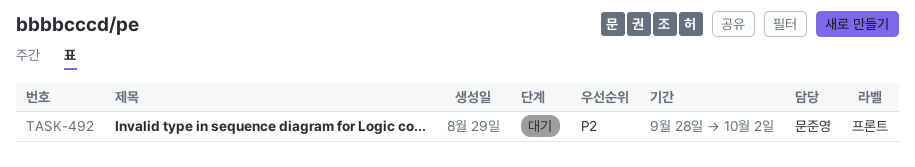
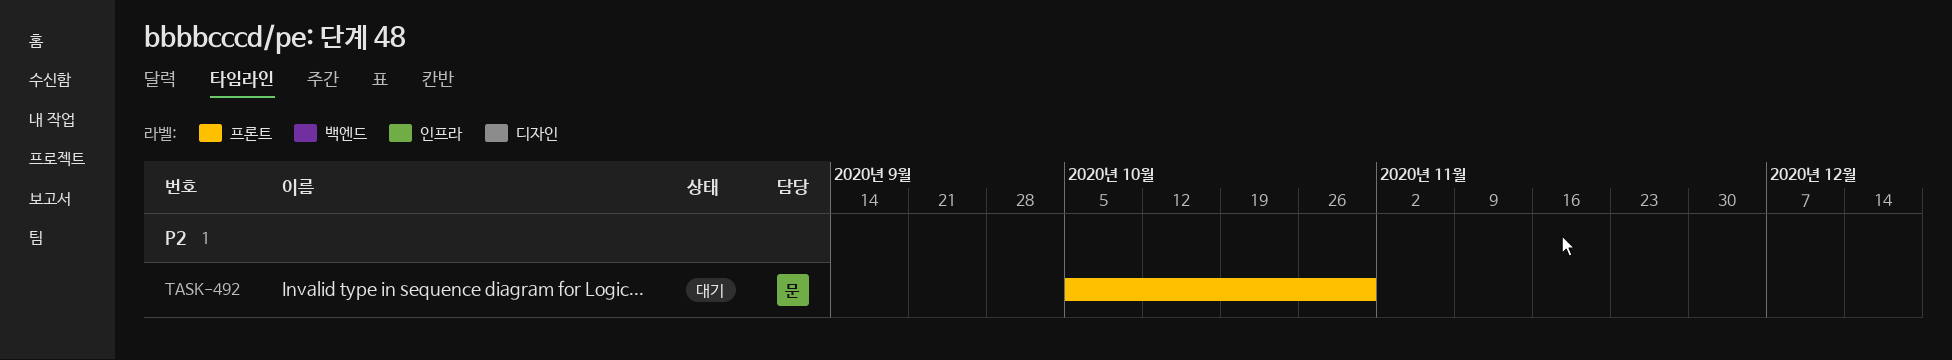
TASK-492, start: Sep 28 -> Oct 5
TASK-492, due: Oct 2 -> Oct 30

